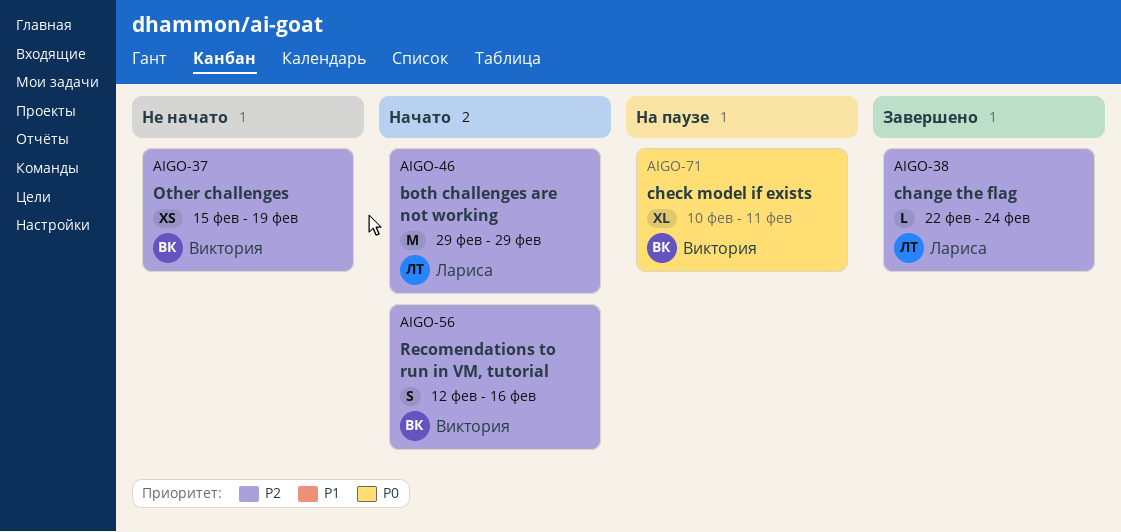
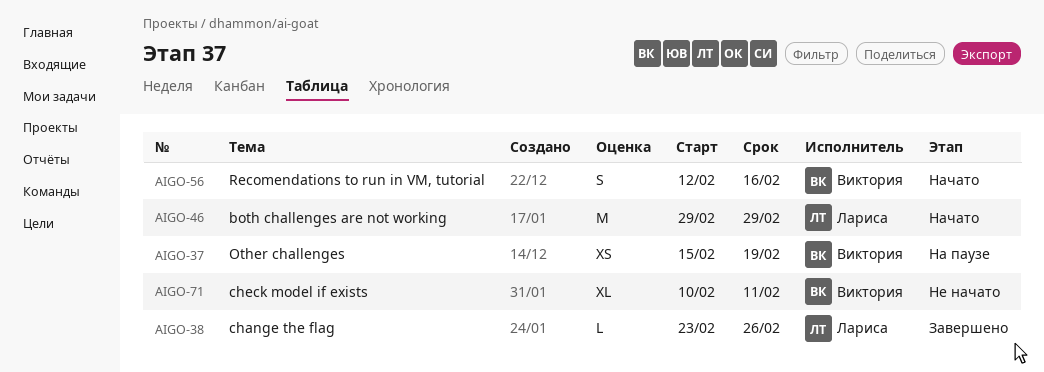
AIGO-37, status: Не начато -> На паузе
AIGO-38, start: Feb 22 -> Feb 23
AIGO-38, due: Feb 24 -> Feb 26
AIGO-71, status: На паузе -> Не начато

